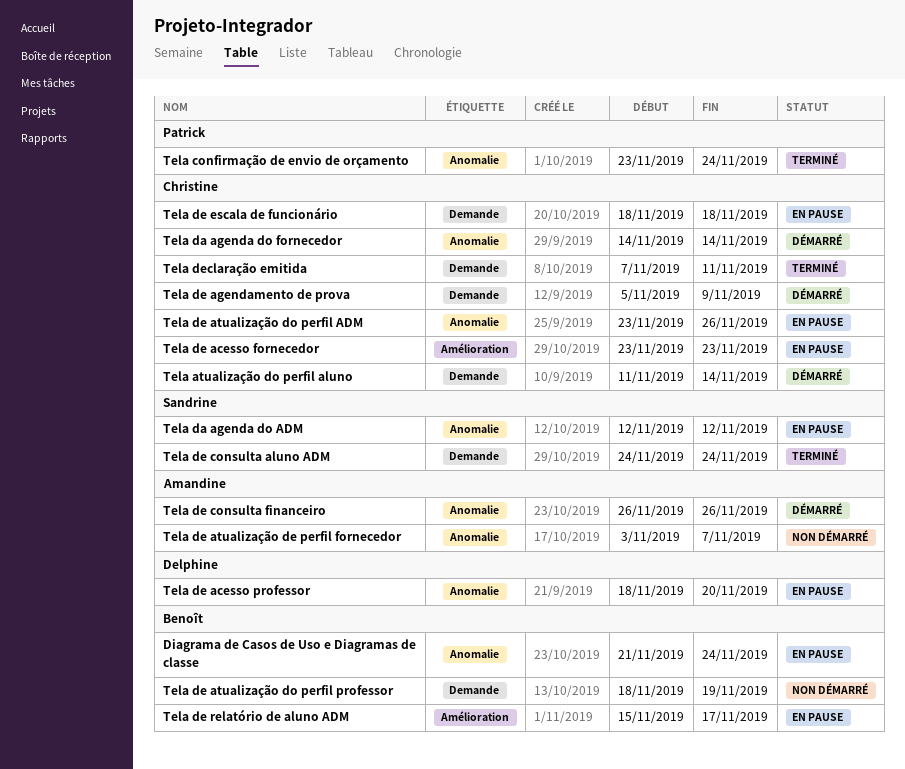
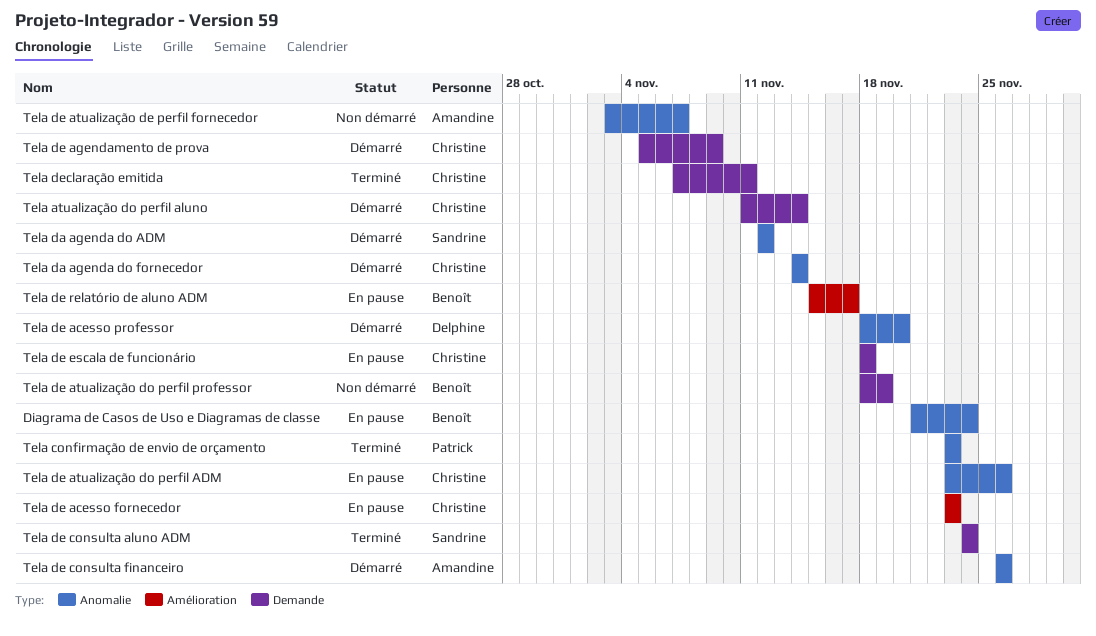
Tela confirmação de envio de orçamento, due: Nov 24 -> Nov 23
Tela da agenda do ADM, status: En pause -> Démarré
Tela de acesso professor, status: En pause -> Démarré

